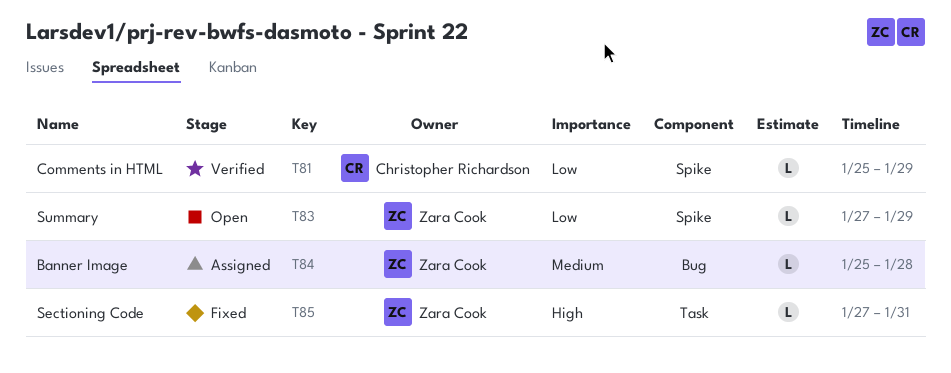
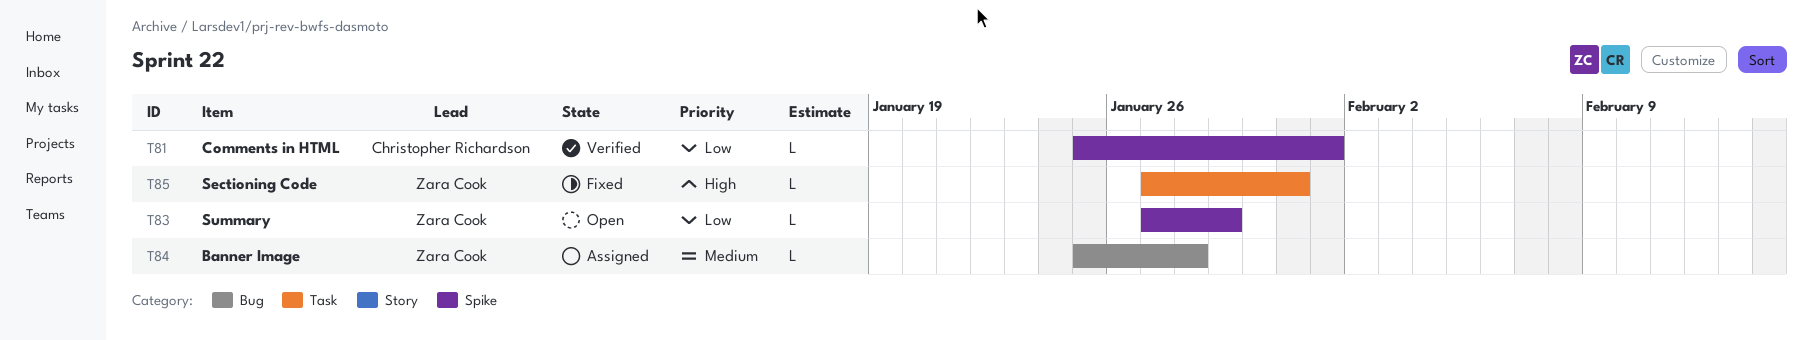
T81, due: Jan 29 -> Feb 1

